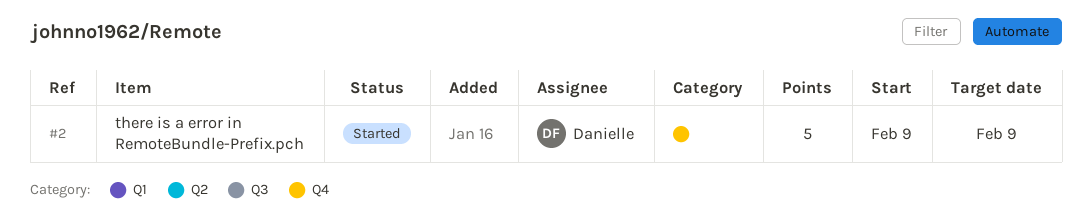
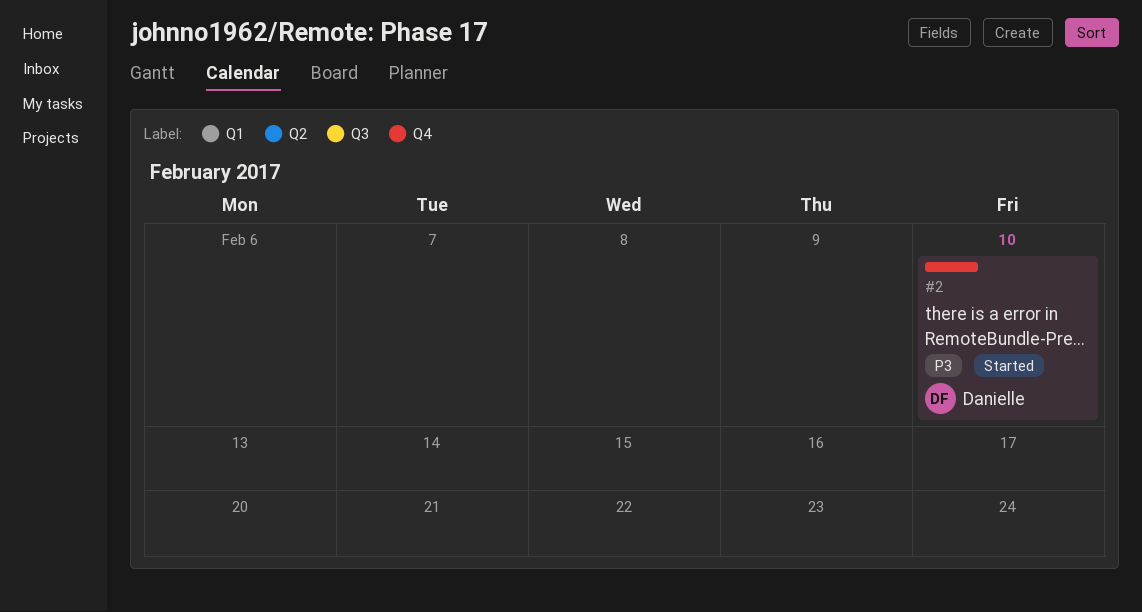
#2, due: Feb 9 -> Feb 10

